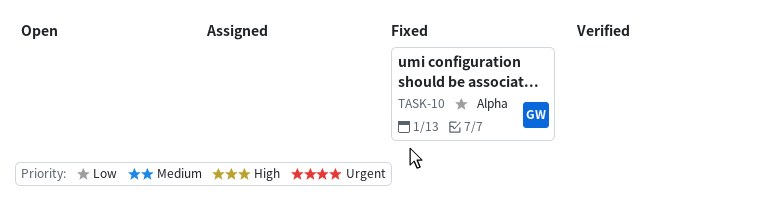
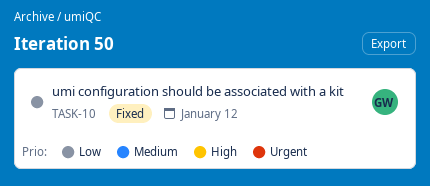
TASK-10, due: Jan 13 -> Jan 12

